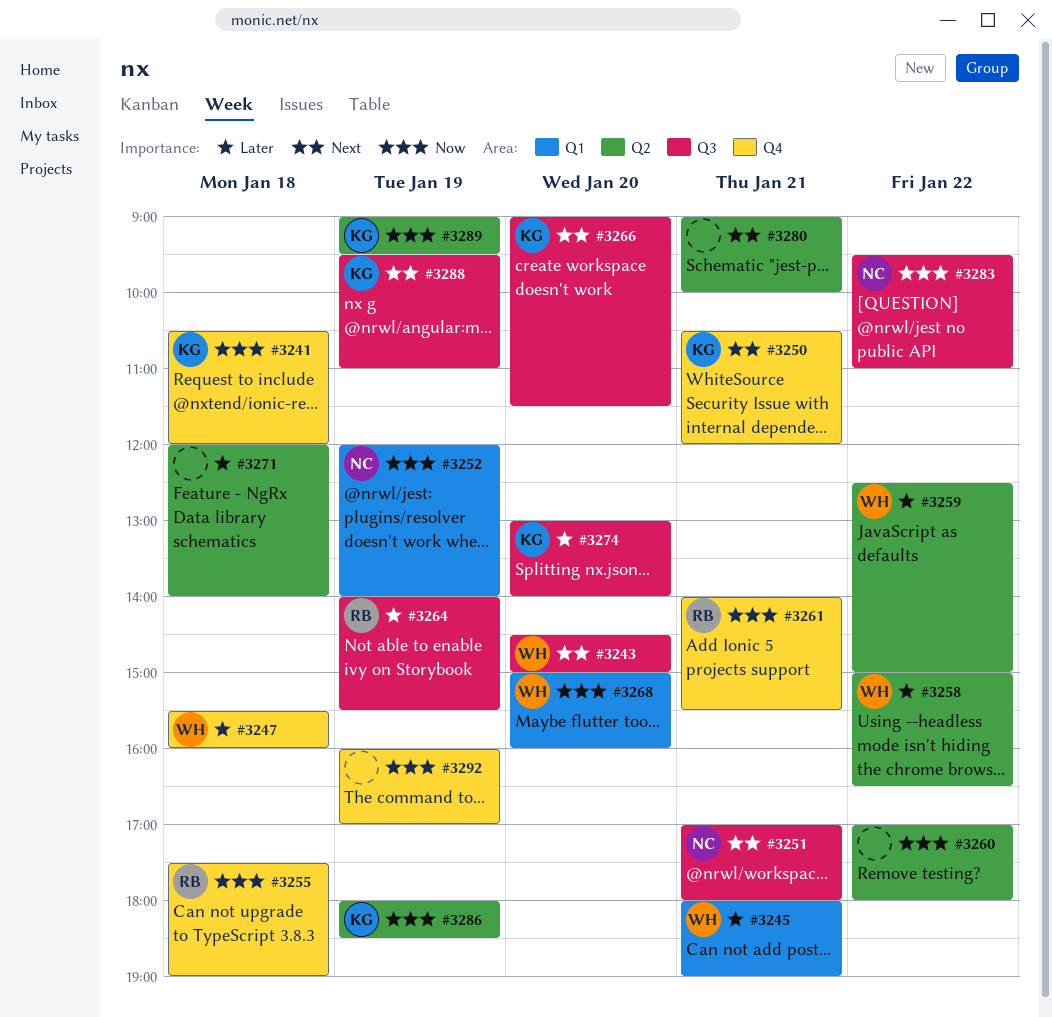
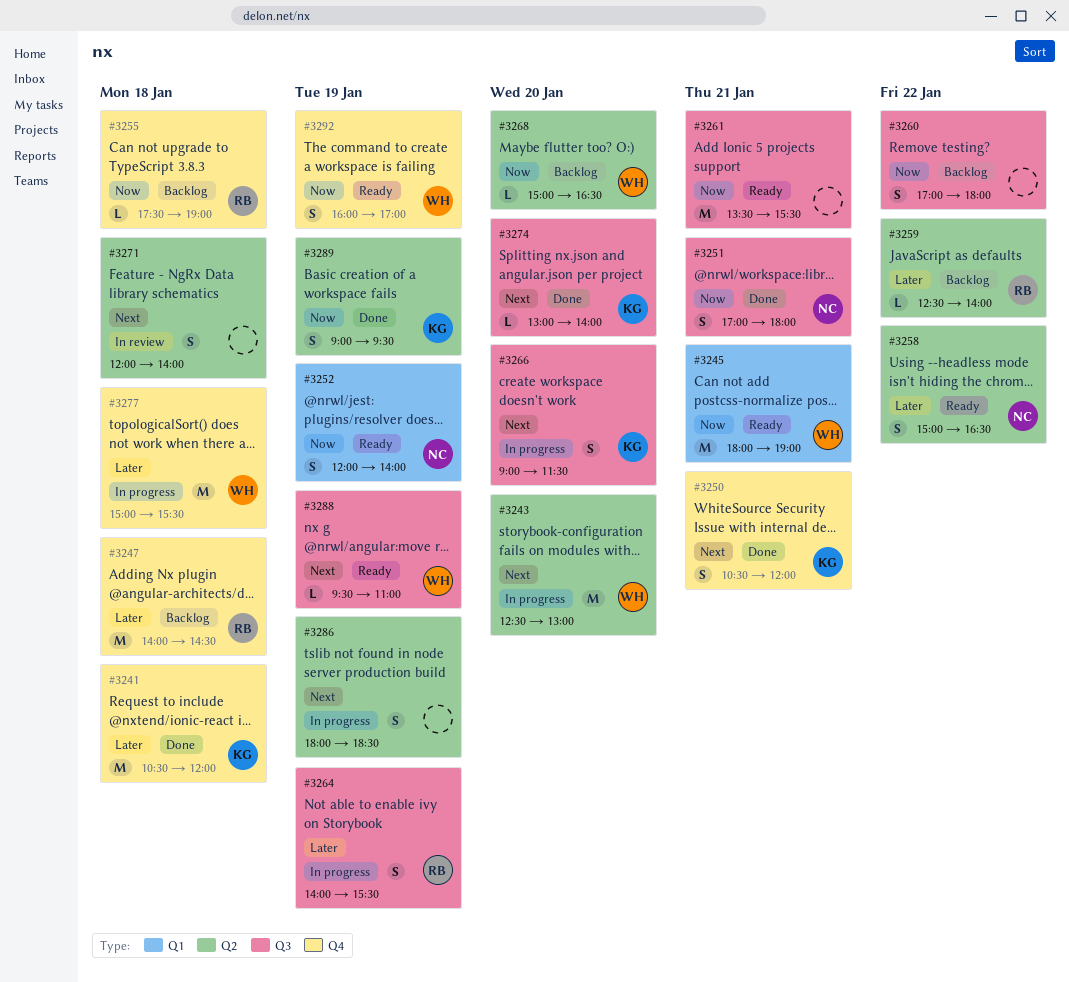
#3241, priority: Now -> Later
#3243, label: Q3 -> Q2
#3243, begins: 14:30 -> 12:30
#3243, ends: 15:00 -> 13:00
#3245, priority: Later -> Now
#3247, owner: WH -> RB
#3247, begins: 15:30 -> 14:00
#3247, ends: 16:00 -> 14:30
#3251, priority: Next -> Now
#3258, owner: WH -> NC
#3259, owner: WH -> RB
#3259, ends: 15:00 -> 14:00
#3260, label: Q2 -> Q3
#3261, owner: RB -> none
#3261, label: Q4 -> Q3
#3261, begins: 14:00 -> 13:30
#3268, label: Q1 -> Q2
#3268, ends: 16:00 -> 16:30
#3271, priority: Later -> Next
#3274, priority: Later -> Next
#3277: none -> present
#3280: present -> none
#3283: present -> none
#3286, owner: KG -> none
#3286, priority: Now -> Next
#3288, owner: KG -> WH
#3292, owner: none -> WH

